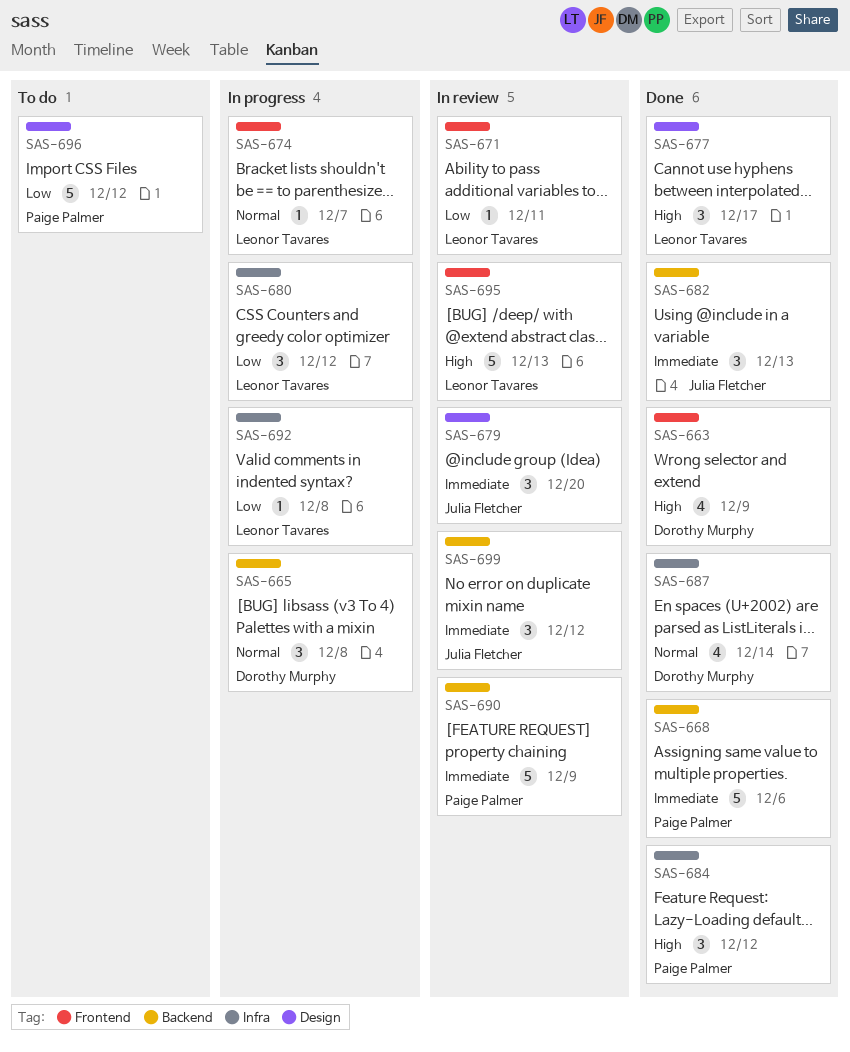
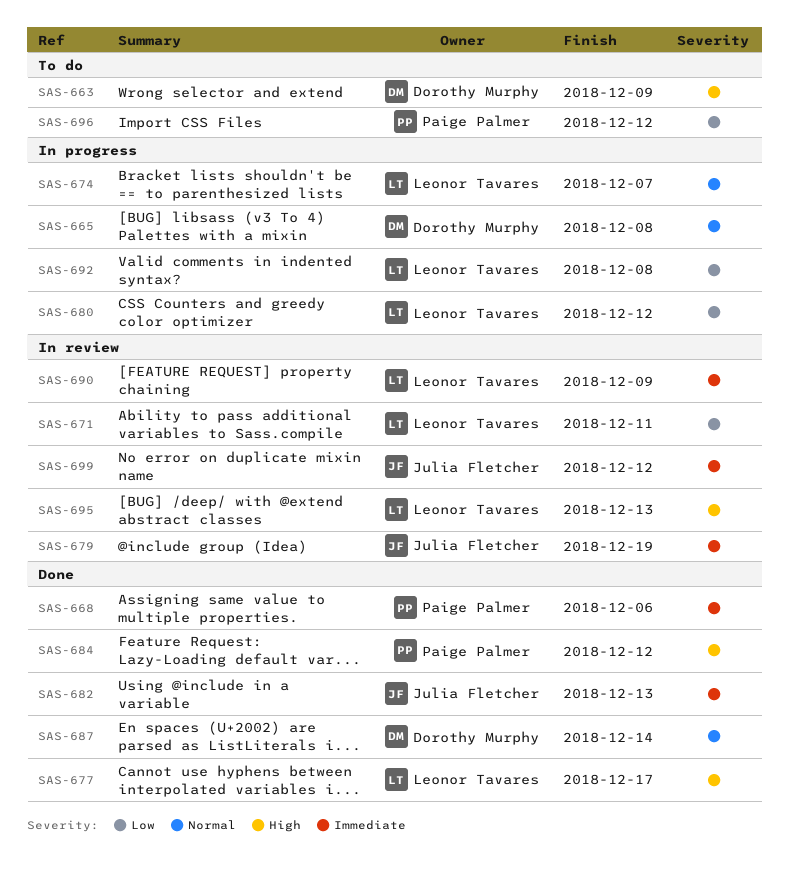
SAS-663, status: Done -> To do
SAS-679, due: Dec 20 -> Dec 19
SAS-690, owner: Paige Palmer -> Leonor Tavares

